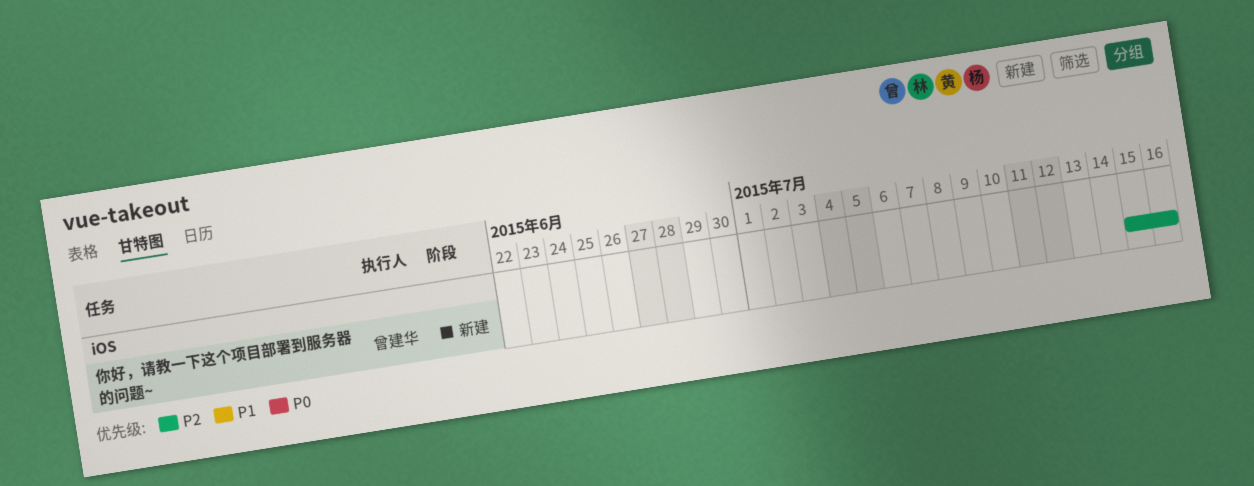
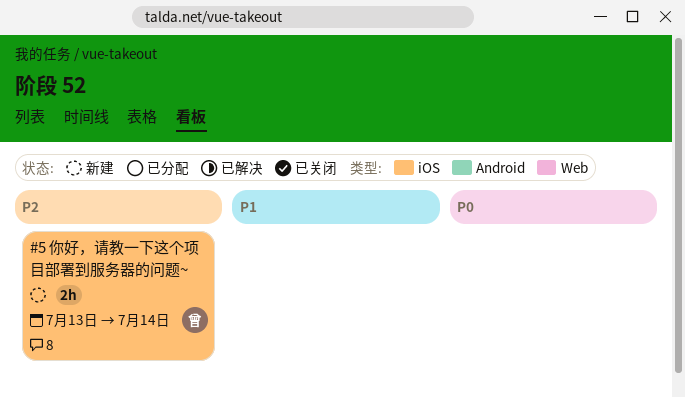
你好，请教一下这个项目部署到服务器的问题~, start: Jul 15 -> Jul 13
你好，请教一下这个项目部署到服务器的问题~, due: Jul 16 -> Jul 14

